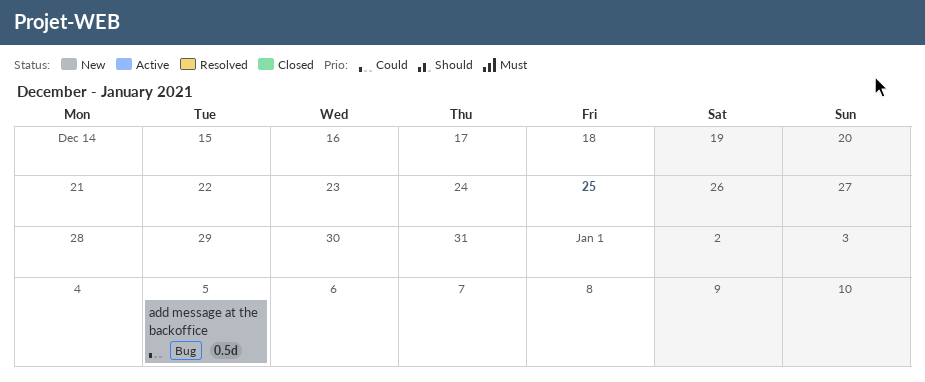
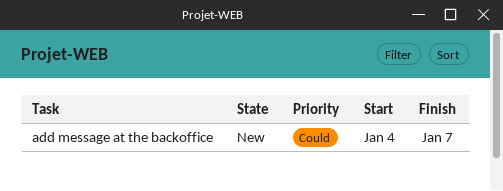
add message at the backoffice, due: Jan 5 -> Jan 7

